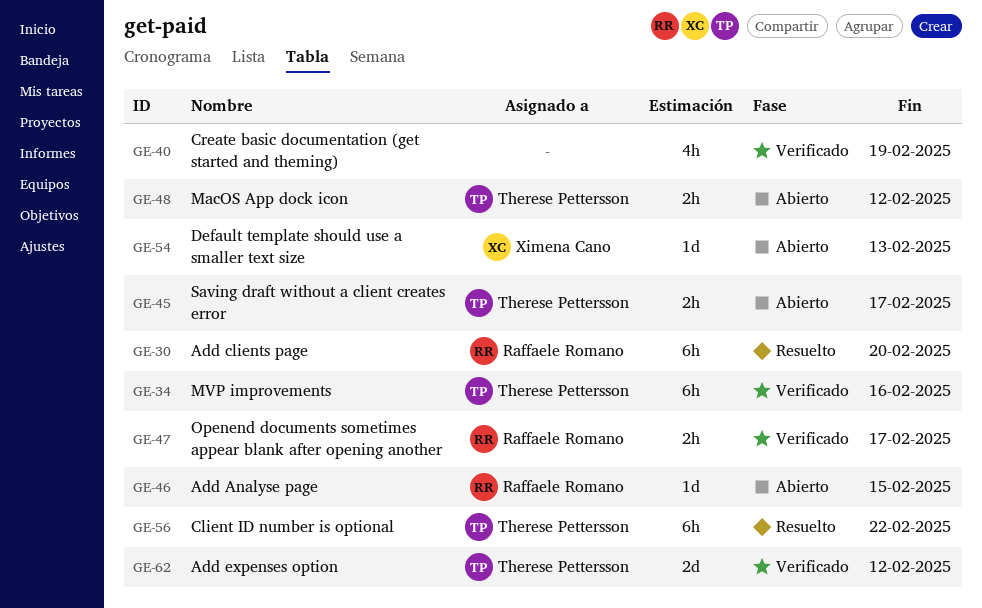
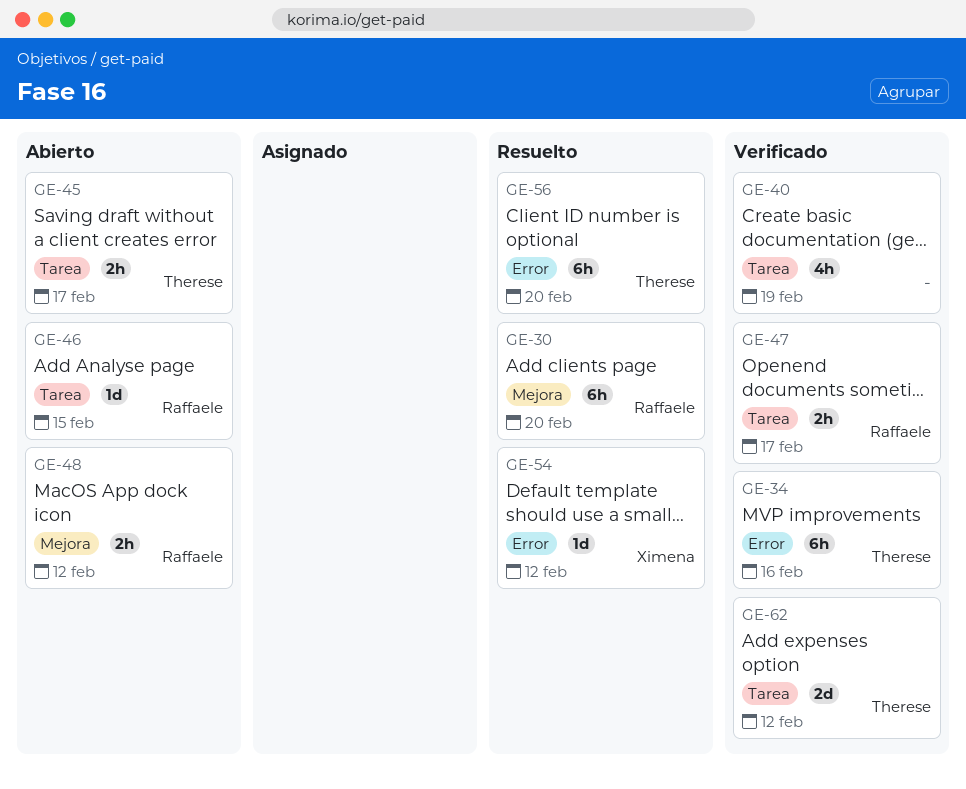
GE-48, owner: Therese Pettersson -> Raffaele Romano
GE-54, status: Abierto -> Resuelto
GE-54, due: Feb 13 -> Feb 12
GE-56, due: Feb 22 -> Feb 20

